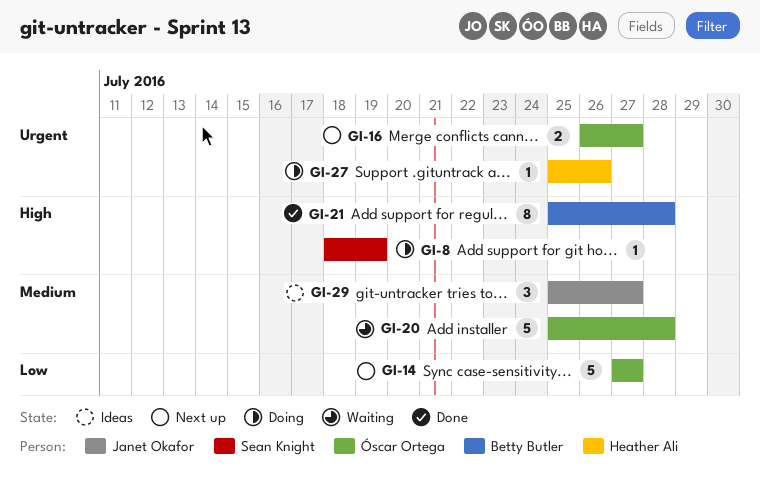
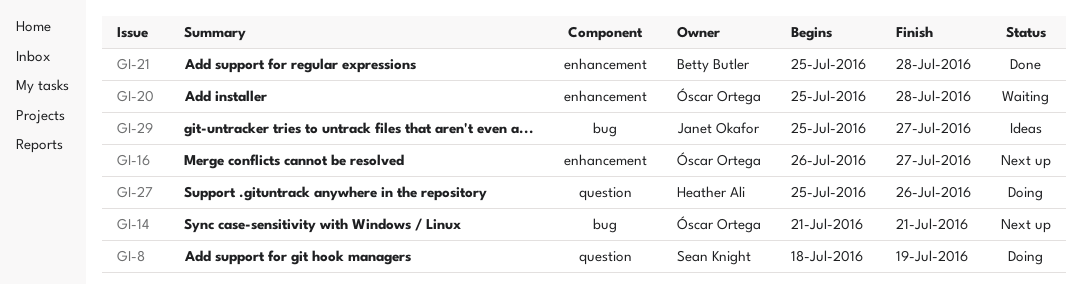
GI-14, start: Jul 27 -> Jul 21
GI-14, due: Jul 27 -> Jul 21

